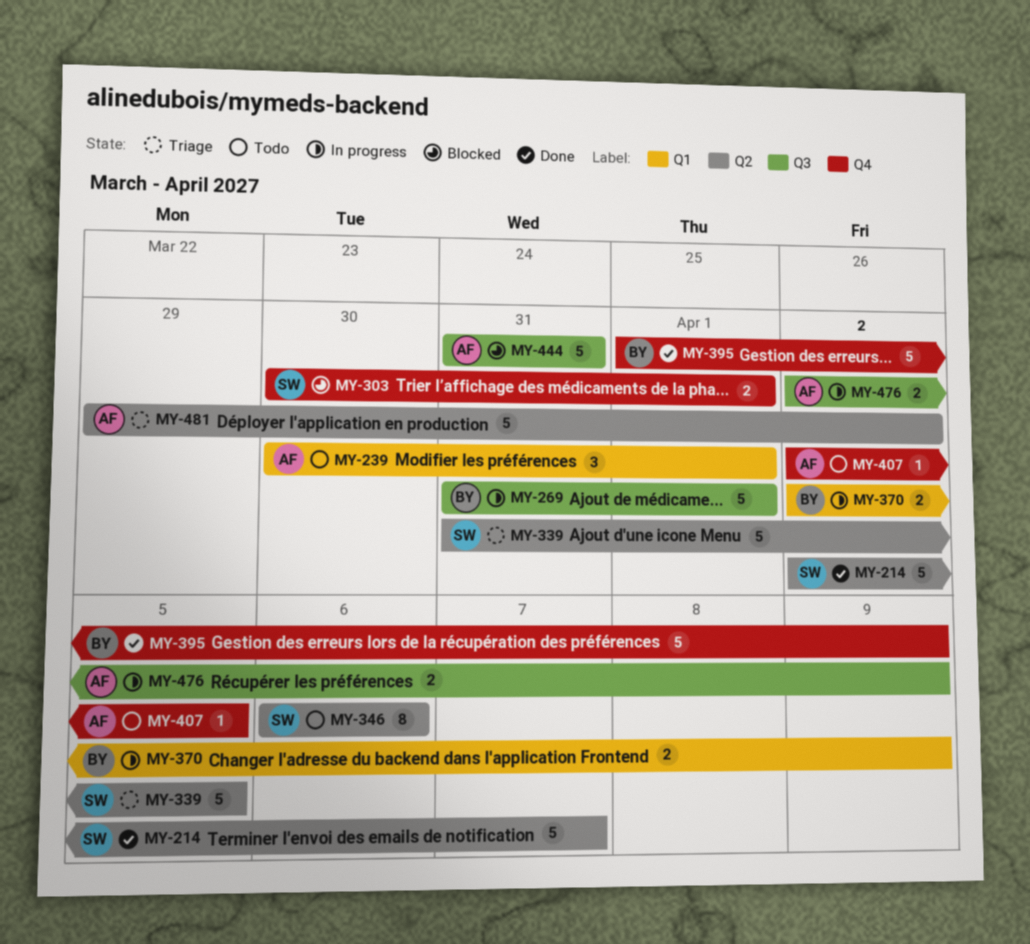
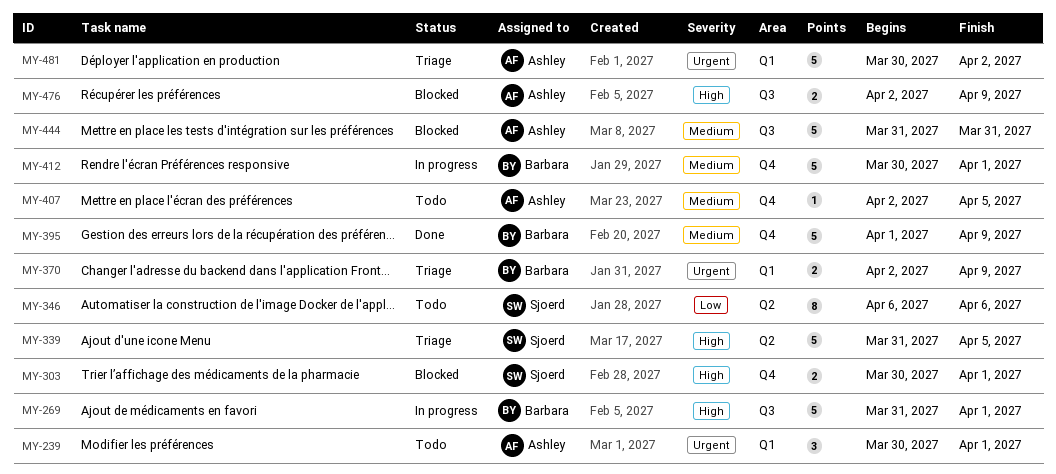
MY-214: present -> none
MY-370, status: In progress -> Triage
MY-412: none -> present
MY-476, status: In progress -> Blocked
MY-481, label: Q2 -> Q1
MY-481, start: Mar 29 -> Mar 30

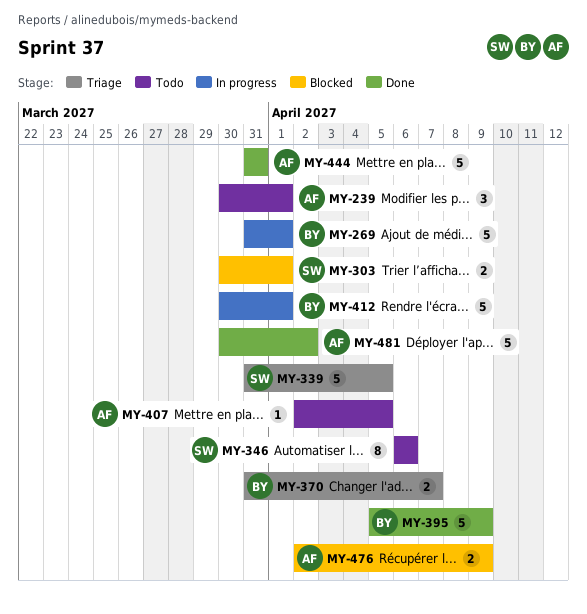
MY-370, start: Apr 2 -> Mar 31
MY-370, due: Apr 9 -> Apr 7
MY-395, start: Apr 1 -> Apr 5
MY-444, status: Blocked -> Done
MY-481, status: Triage -> Done

